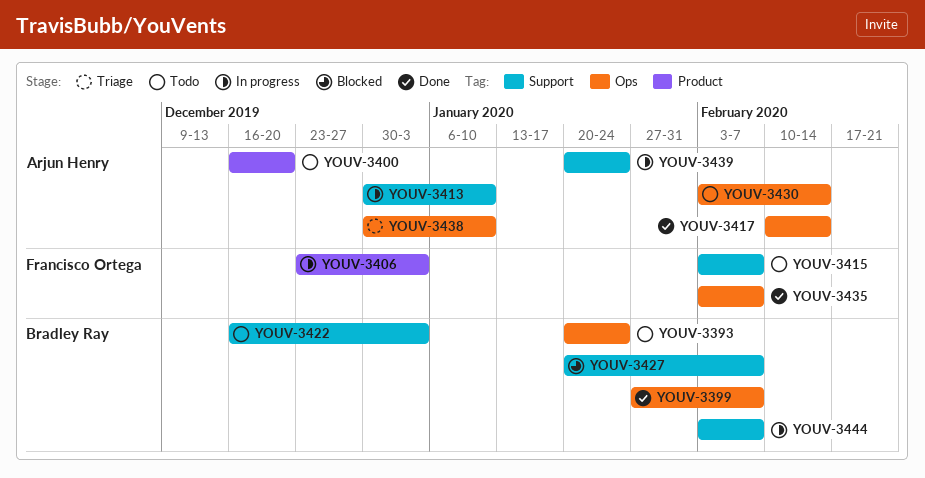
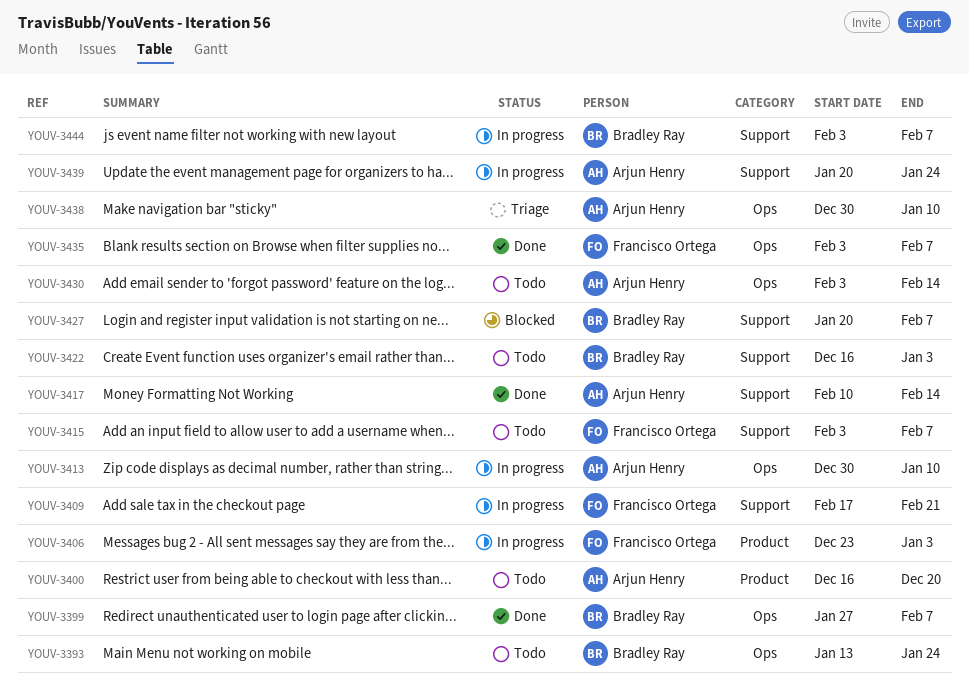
YOUV-3393, start: Jan 20 -> Jan 13
YOUV-3409: none -> present
YOUV-3413, label: Support -> Ops
YOUV-3417, label: Ops -> Support

